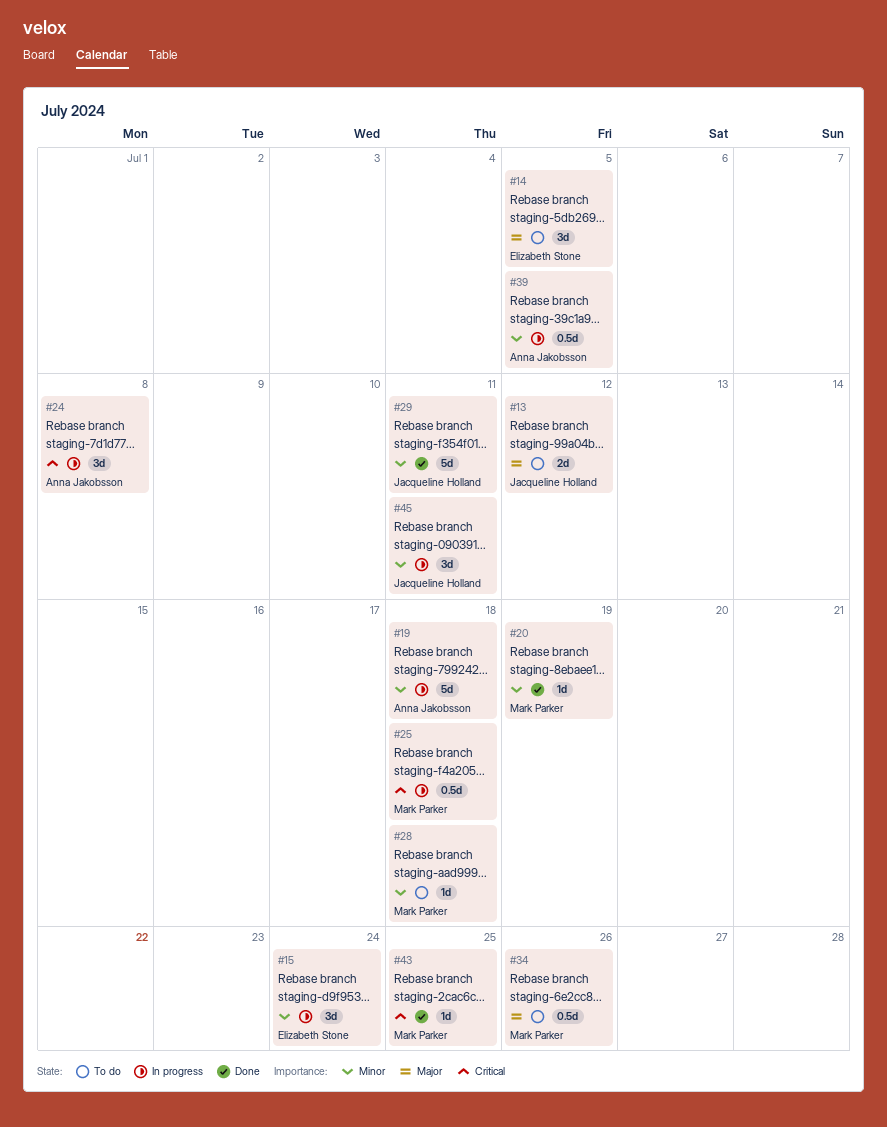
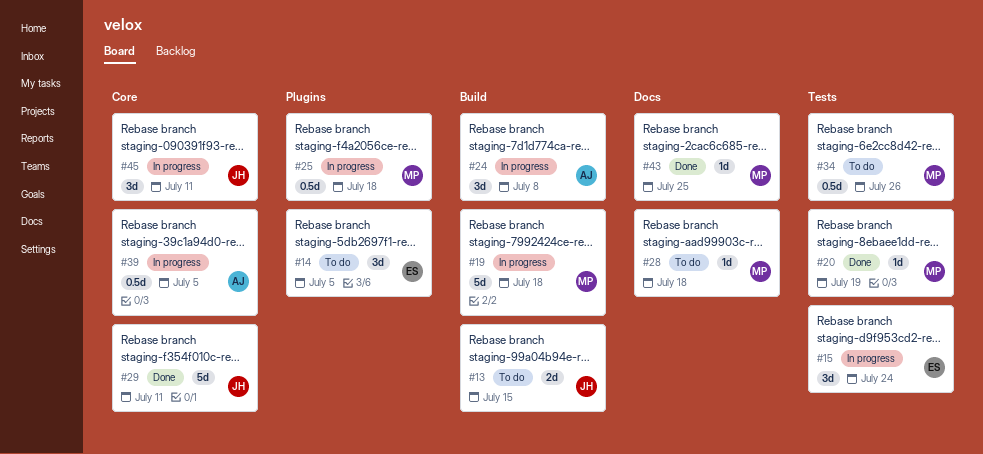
#13, due: Jul 12 -> Jul 15
#19, owner: Anna Jakobsson -> Mark Parker

